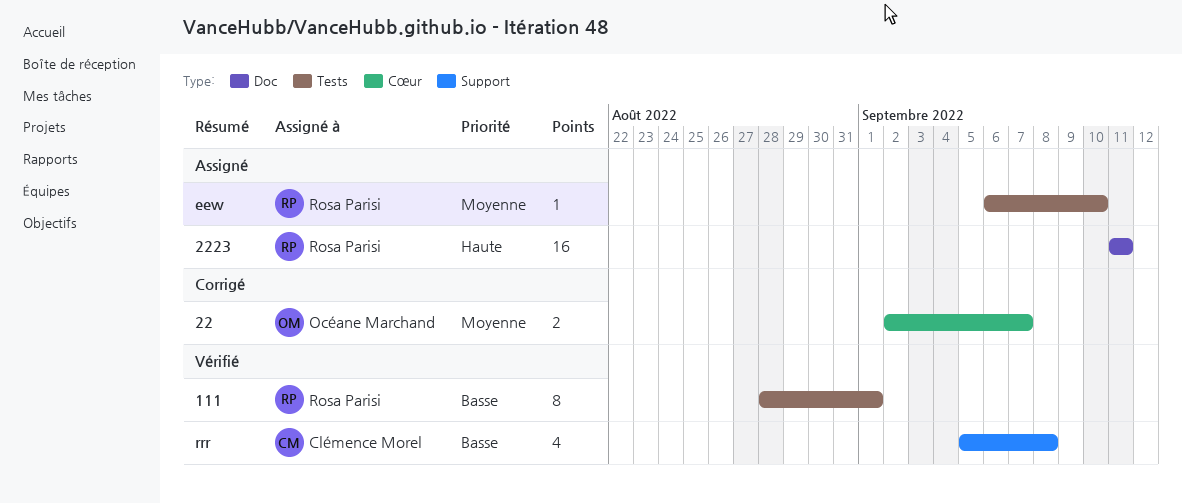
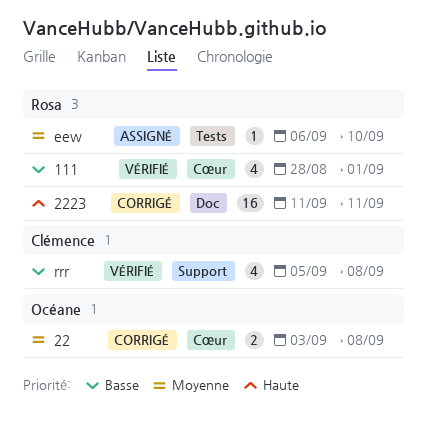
111, label: Tests -> Cœur
111, estimate: 8 -> 4
22, start: Sep 2 -> Sep 3
22, due: Sep 7 -> Sep 8
2223, status: Assigné -> Corrigé

